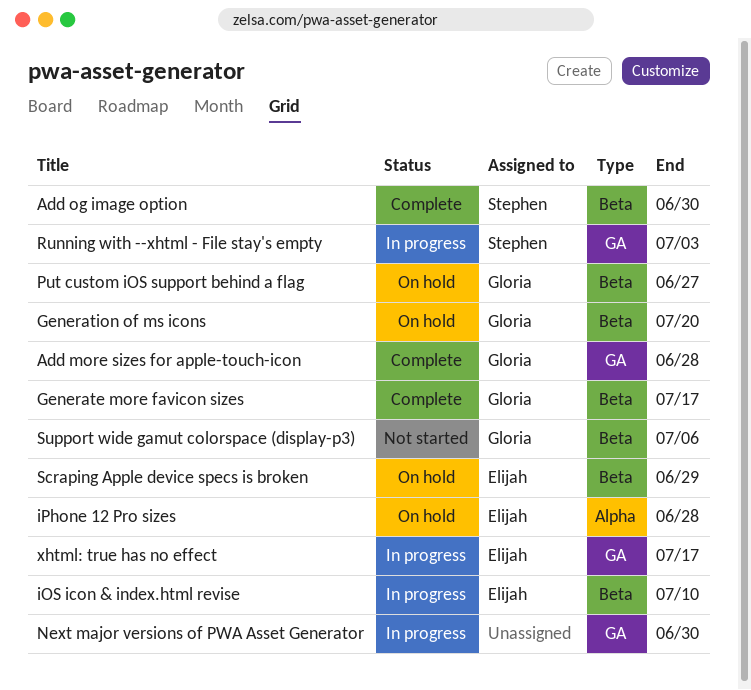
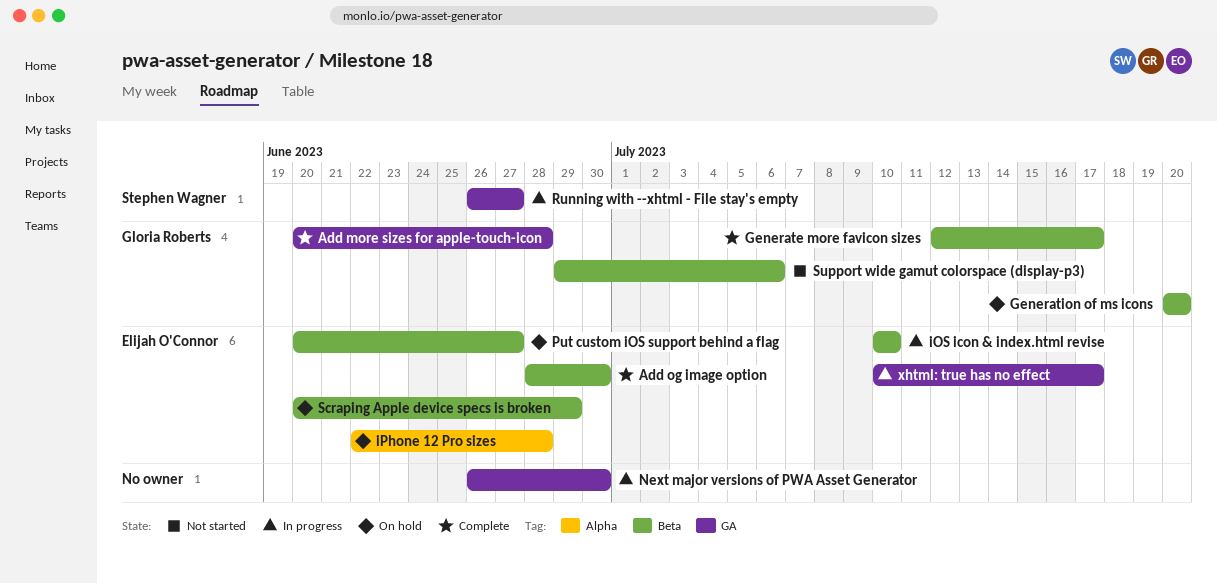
Add og image option, owner: Stephen Wagner -> Elijah O'Connor
Put custom iOS support behind a flag, owner: Gloria Roberts -> Elijah O'Connor
Running with --xhtml - File stay's empty, due: Jul 3 -> Jun 27

